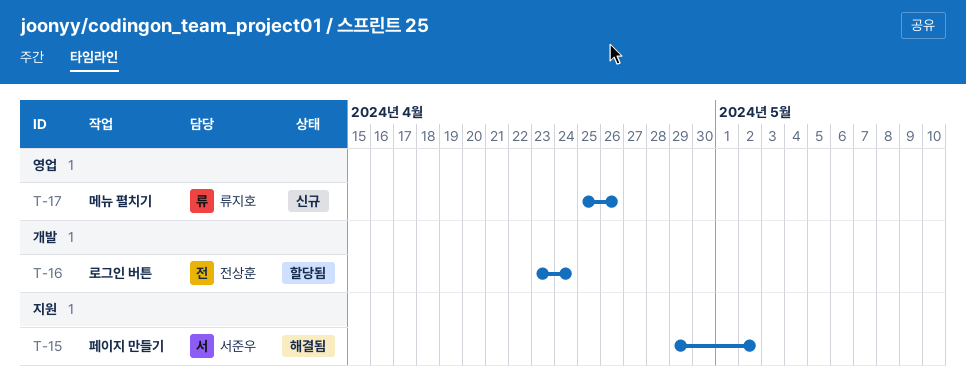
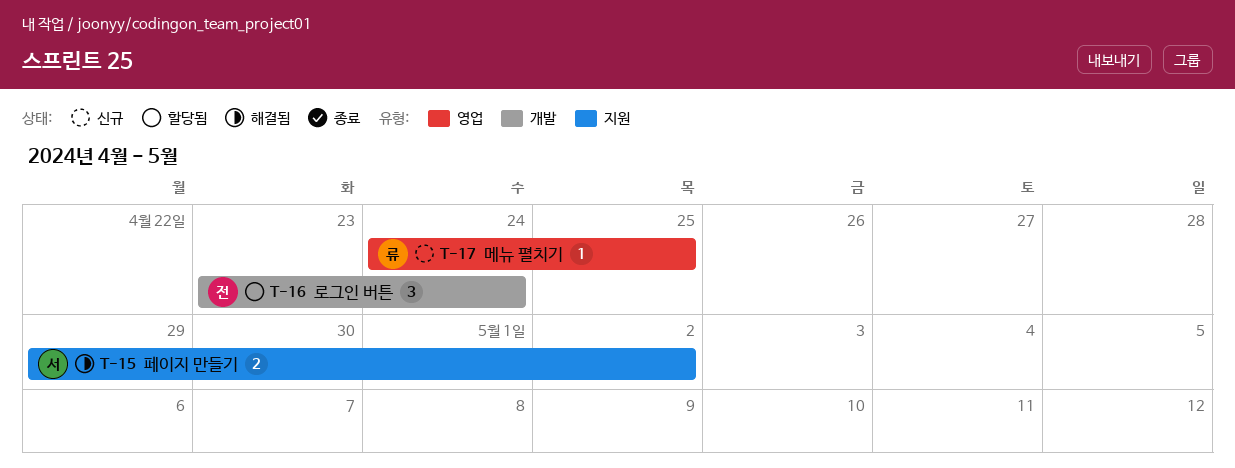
T-17, start: Apr 25 -> Apr 24
T-17, due: Apr 26 -> Apr 25

